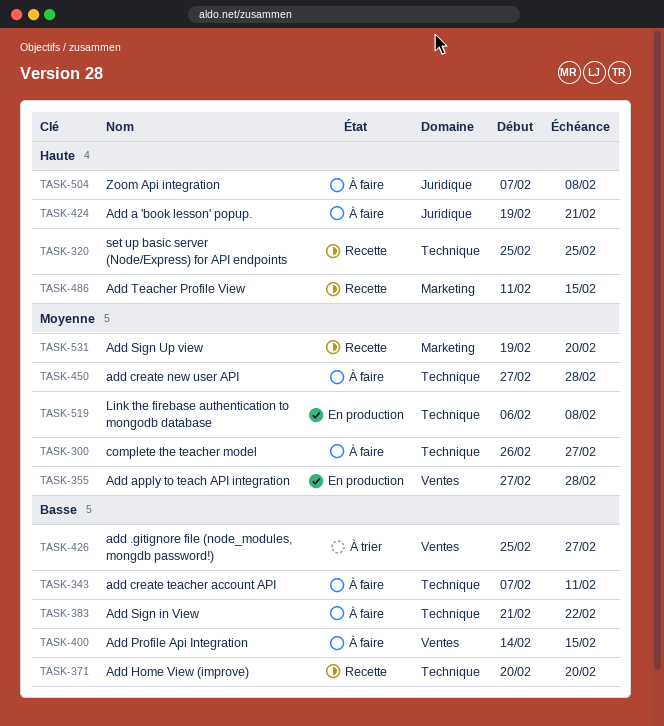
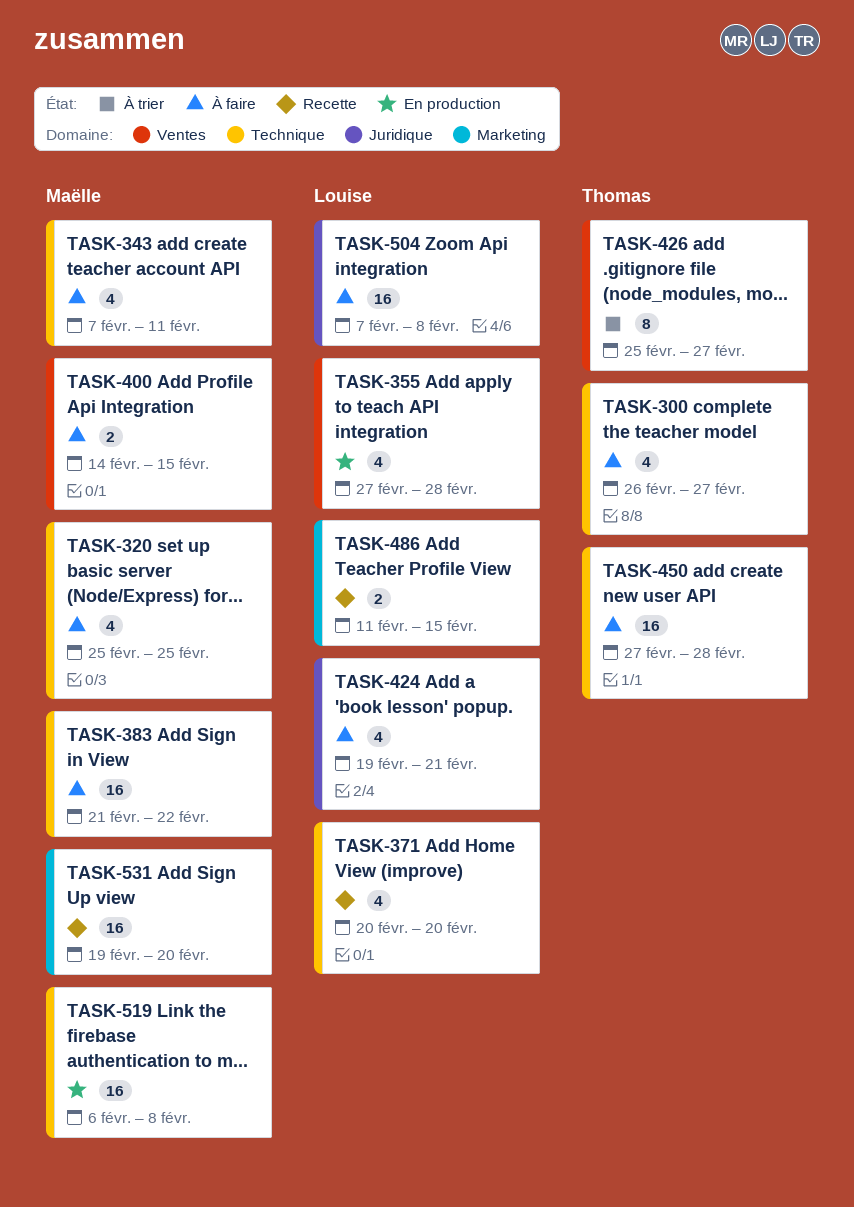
TASK-320, status: Recette -> À faire

